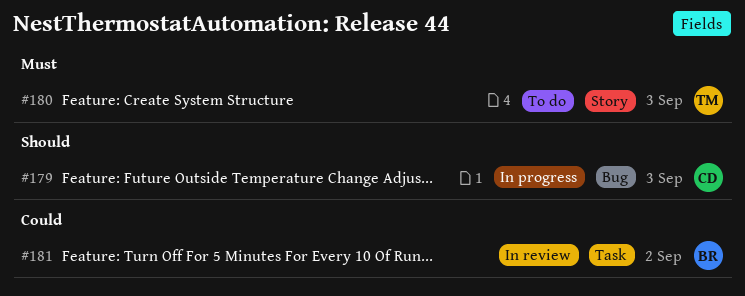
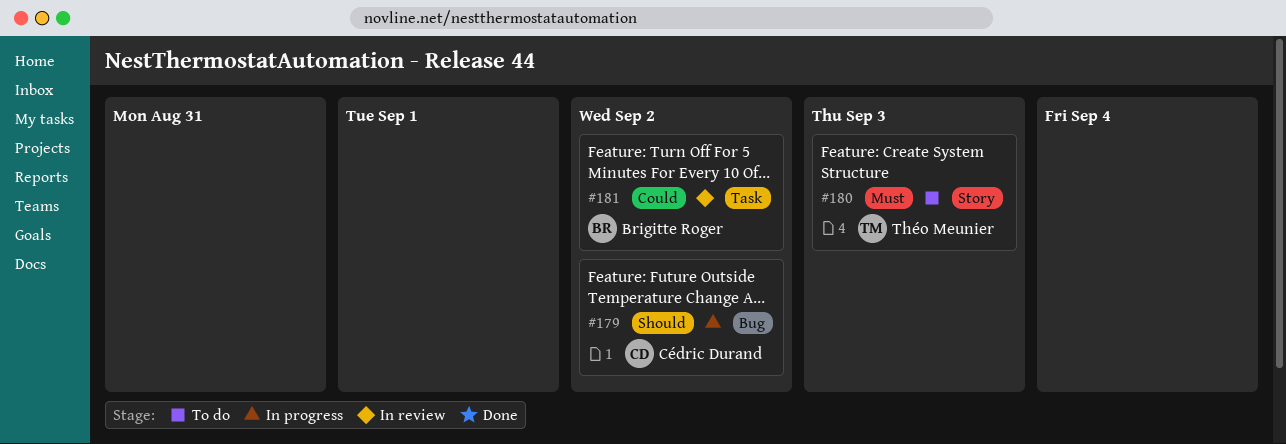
#179, due: Sep 3 -> Sep 2

